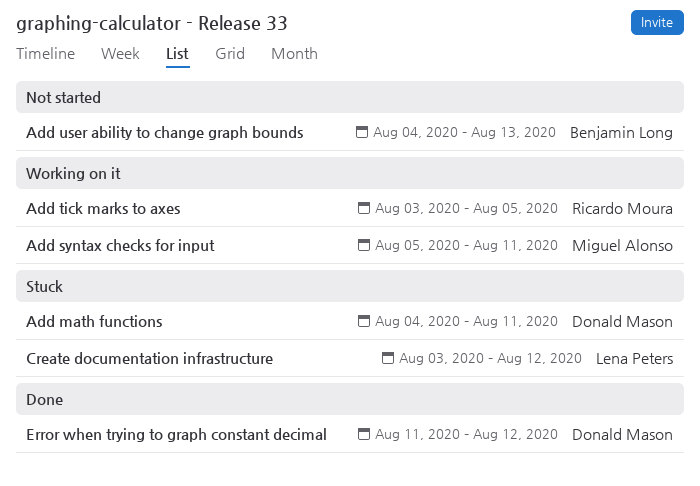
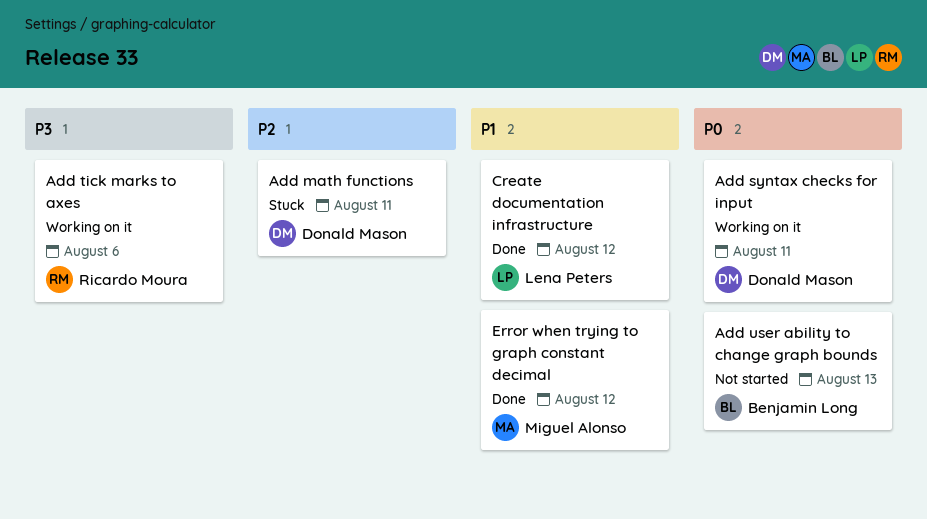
Add syntax checks for input, owner: Miguel Alonso -> Donald Mason
Add tick marks to axes, due: Aug 5 -> Aug 6
Create documentation infrastructure, status: Stuck -> Done
Error when trying to graph constant decimal, owner: Donald Mason -> Miguel Alonso

